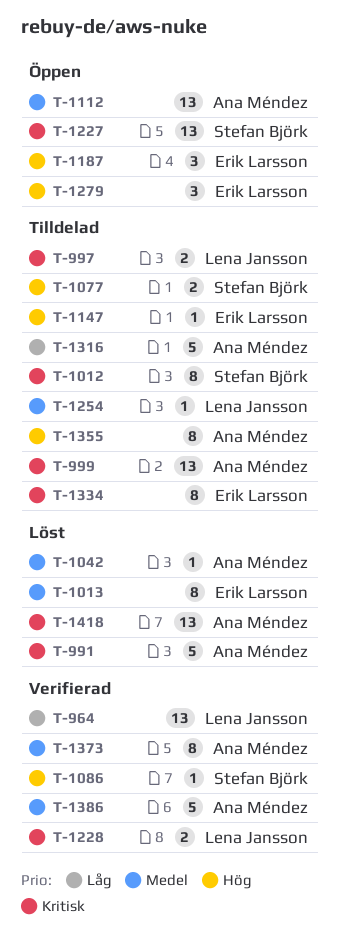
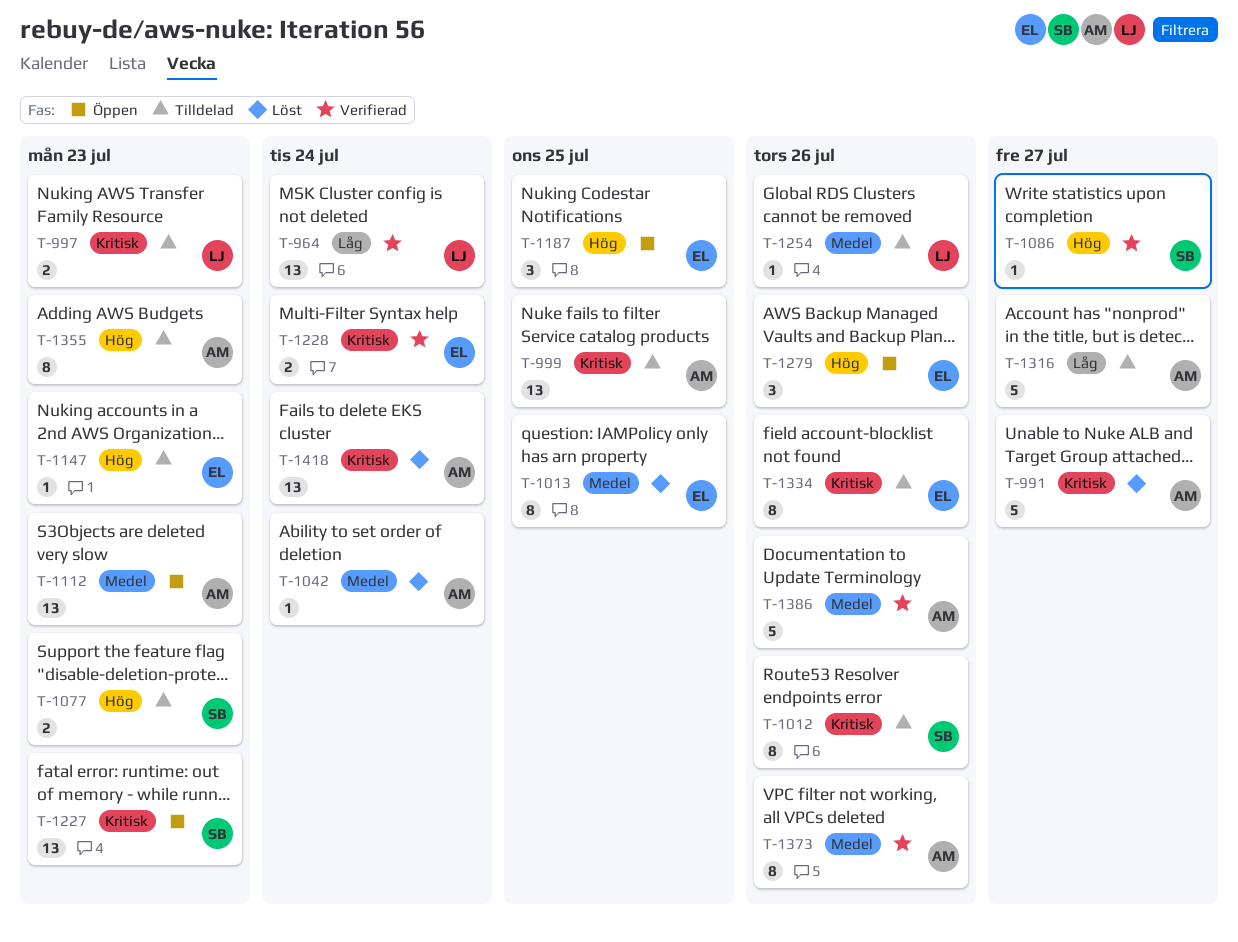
T-1228, owner: Lena Jansson -> Erik Larsson

